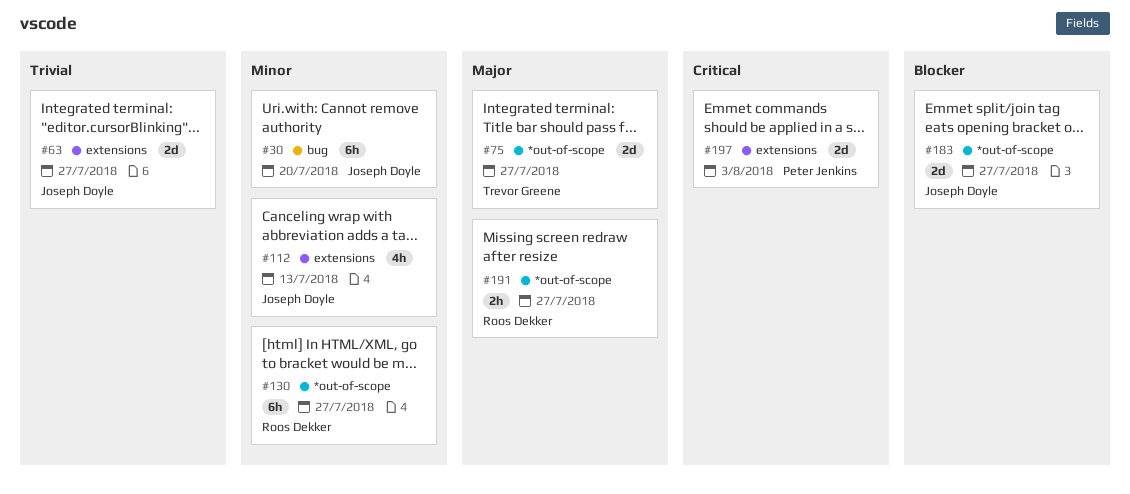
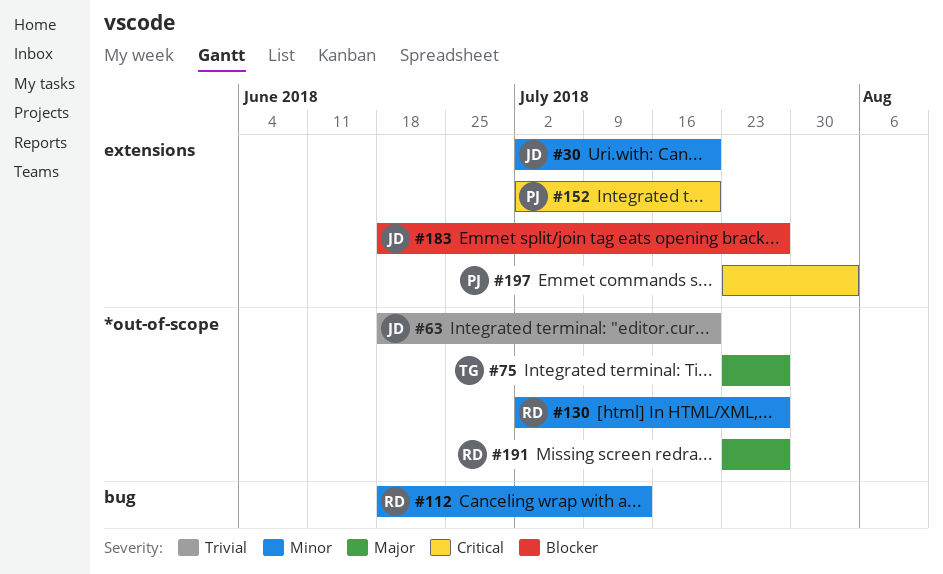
#30, label: bug -> extensions
#63, label: extensions -> *out-of-scope
#63, due: Jul 27 -> Jul 20
#112, owner: Joseph Doyle -> Roos Dekker
#112, label: extensions -> bug
#152: none -> present
#183, label: *out-of-scope -> extensions

